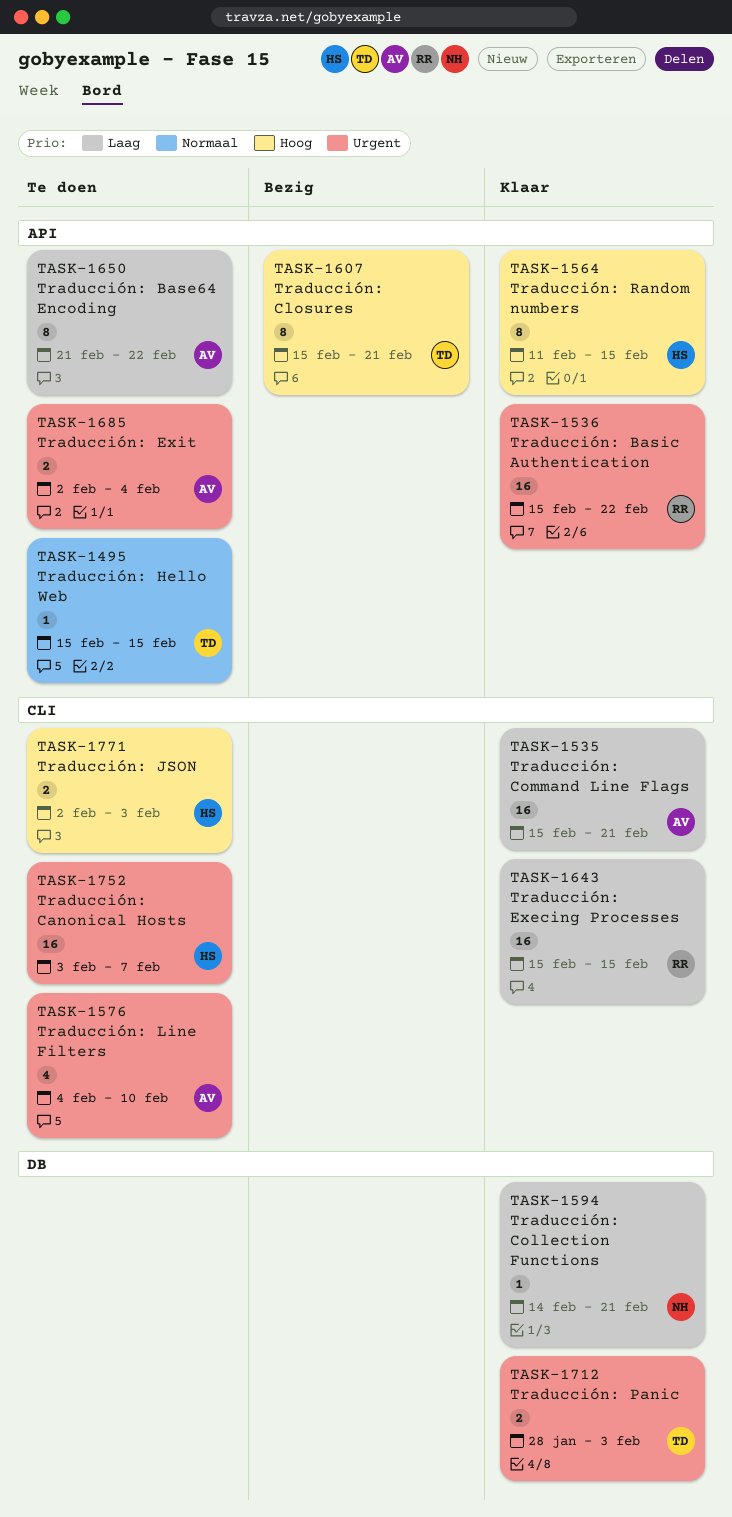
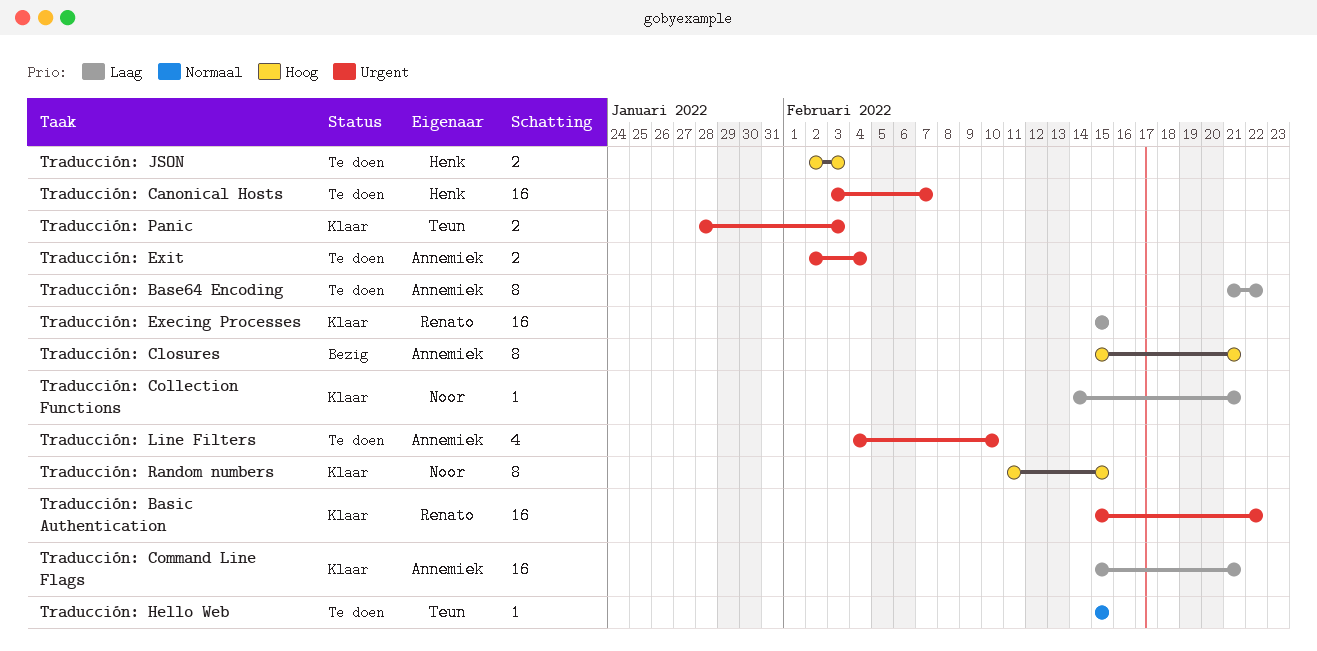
Traducción: Closures, owner: Teun -> Annemiek
Traducción: Random numbers, owner: Henk -> Noor

